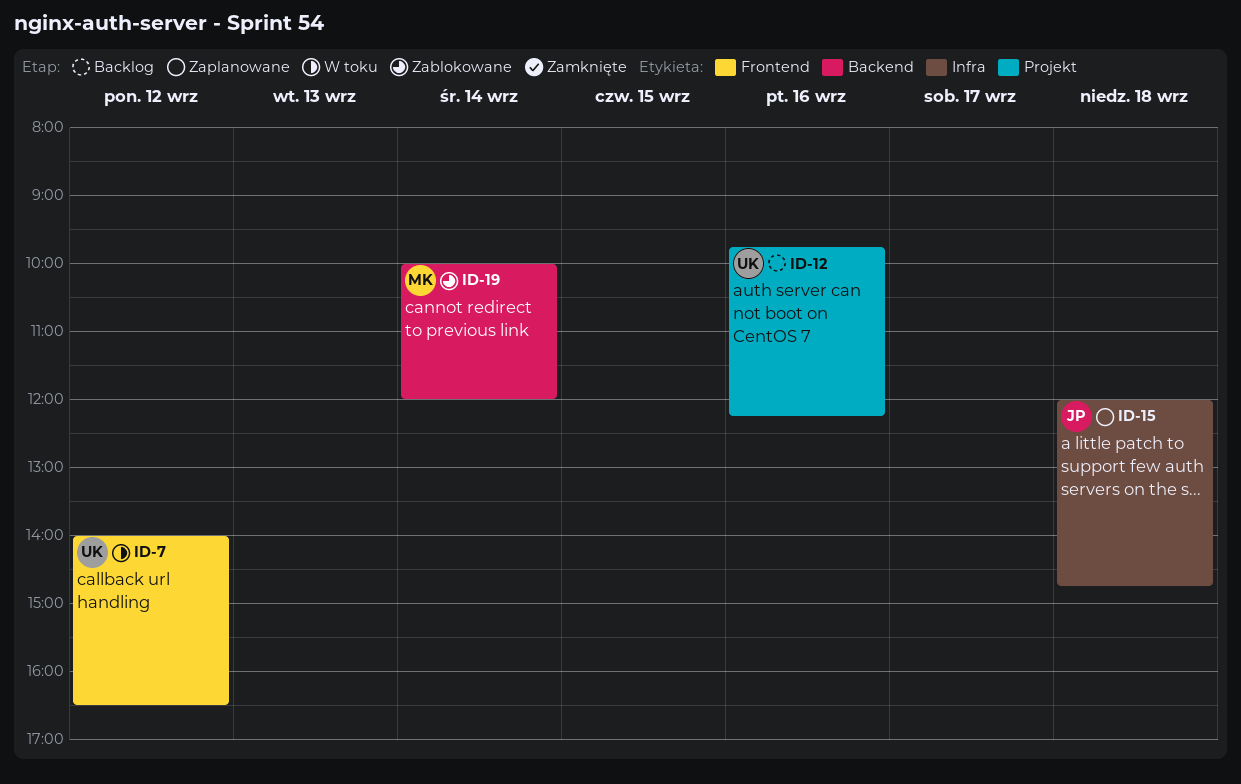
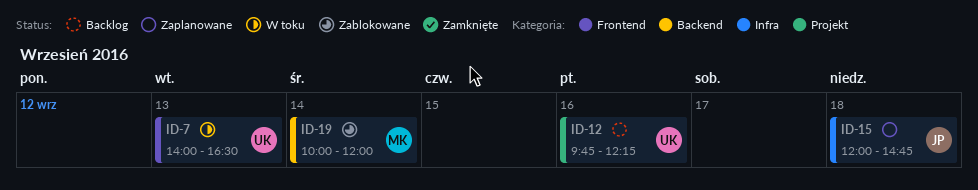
ID-7, day: Sep 12 -> Sep 13

